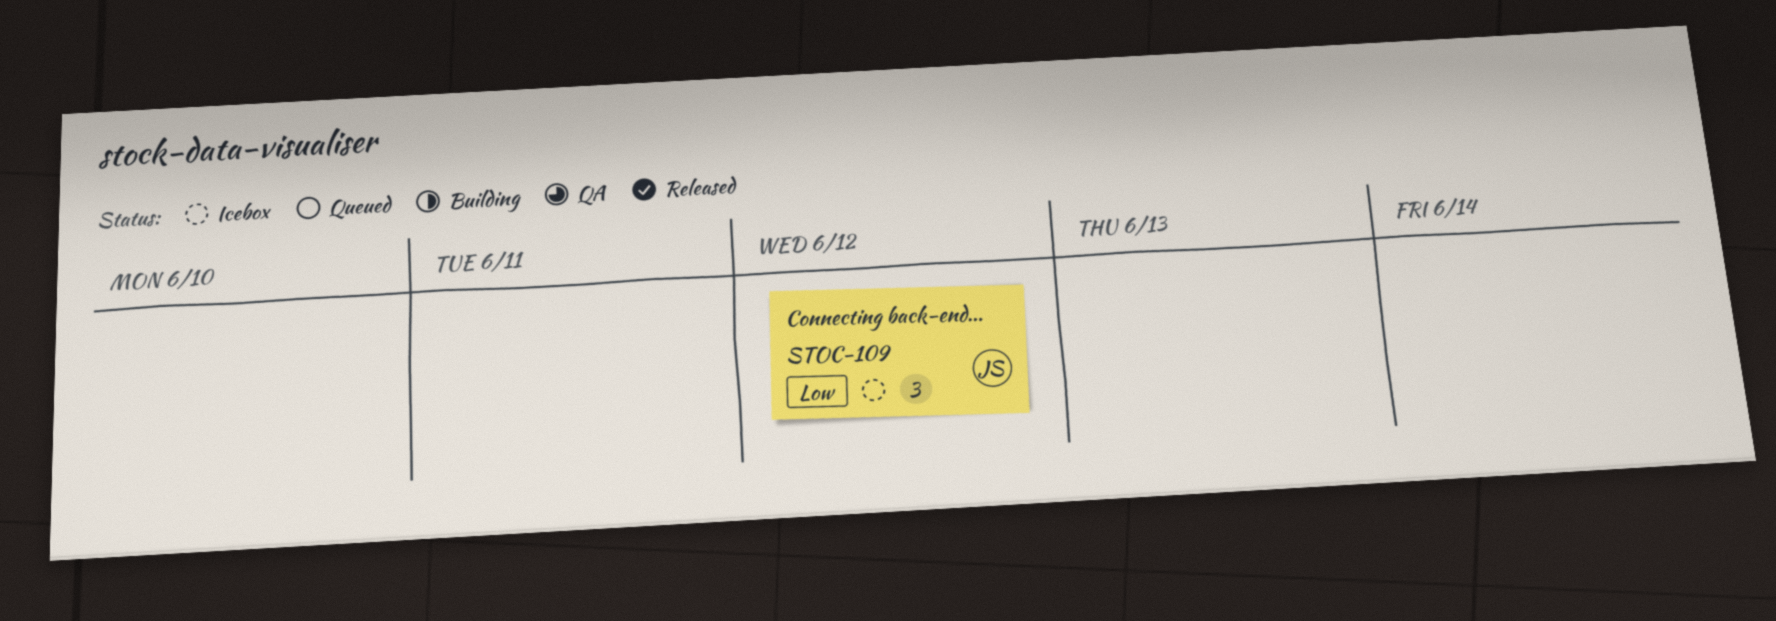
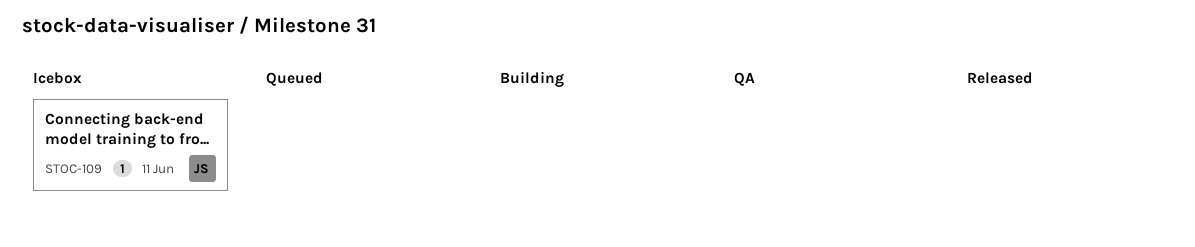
STOC-109, estimate: 3 -> 1
STOC-109, due: Jun 12 -> Jun 11

